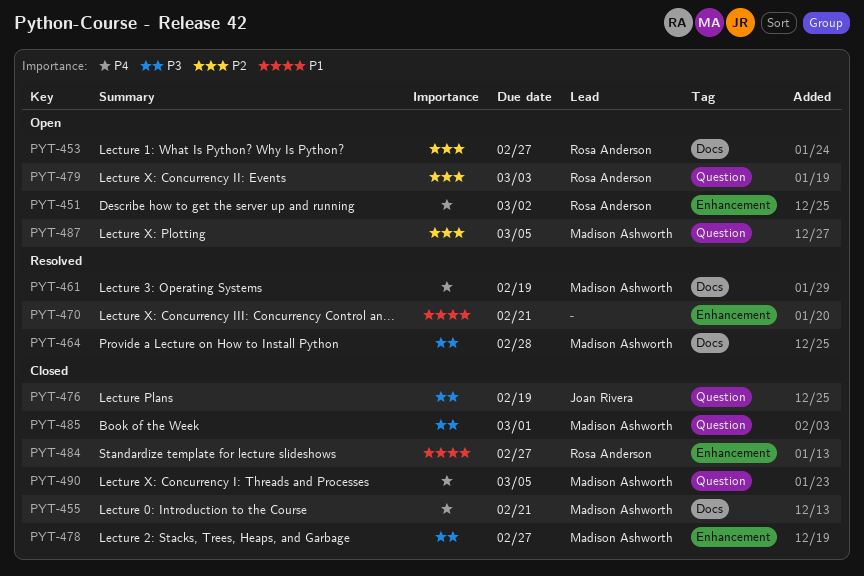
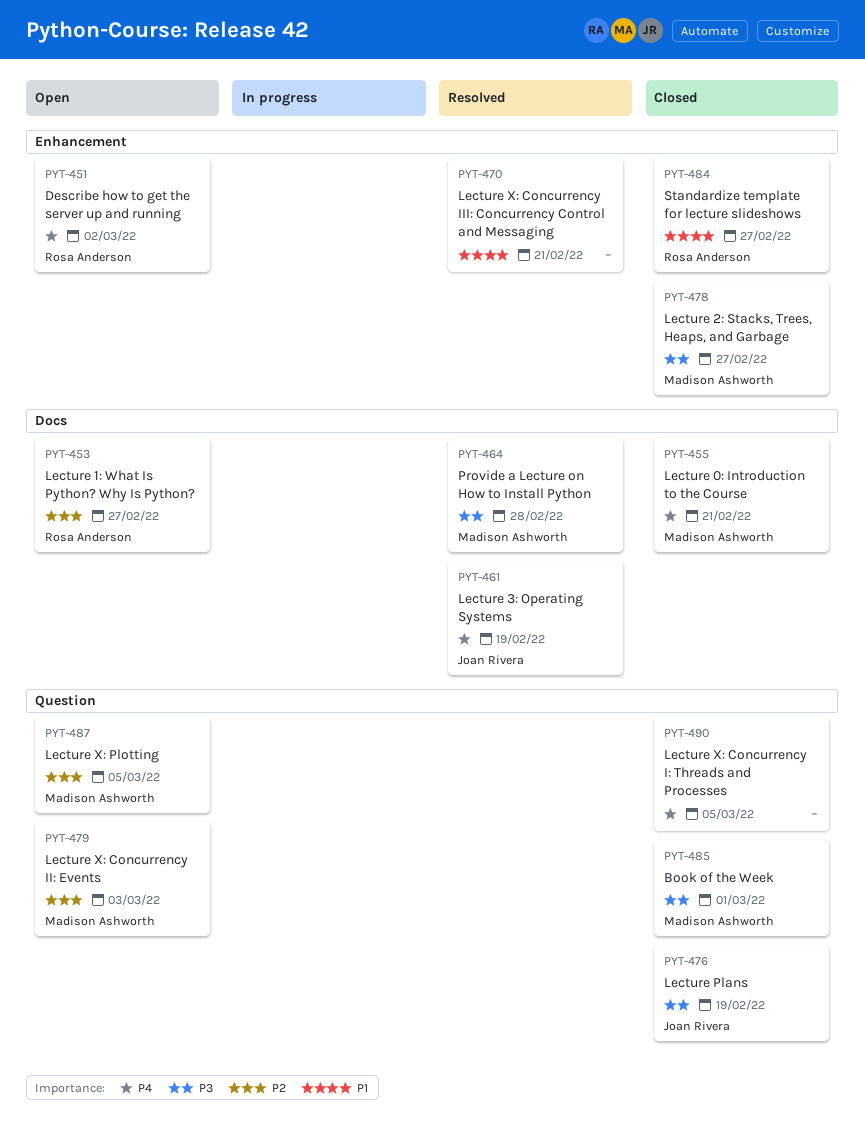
PYT-461, owner: Madison Ashworth -> Joan Rivera
PYT-479, owner: Rosa Anderson -> Madison Ashworth
PYT-490, owner: Madison Ashworth -> none

